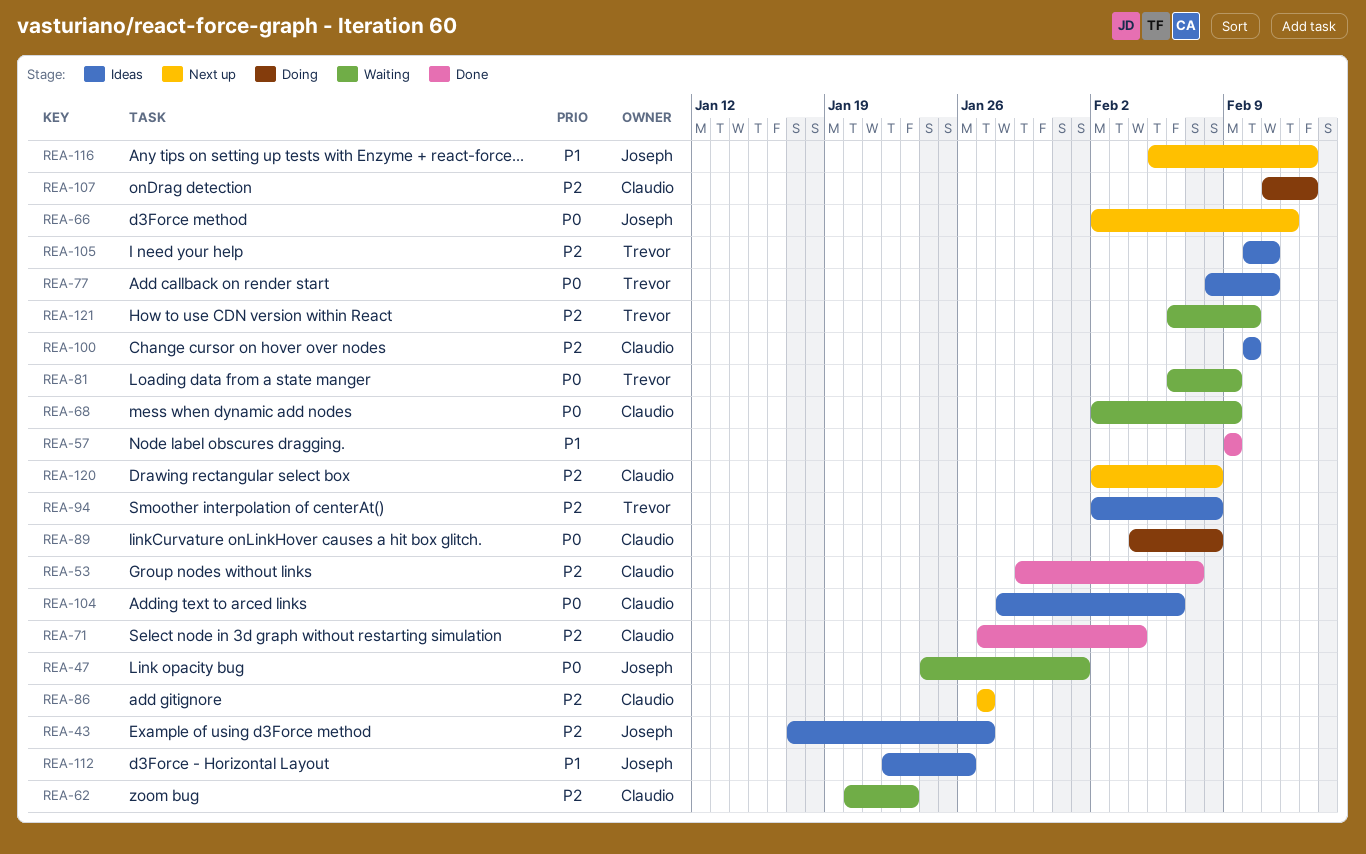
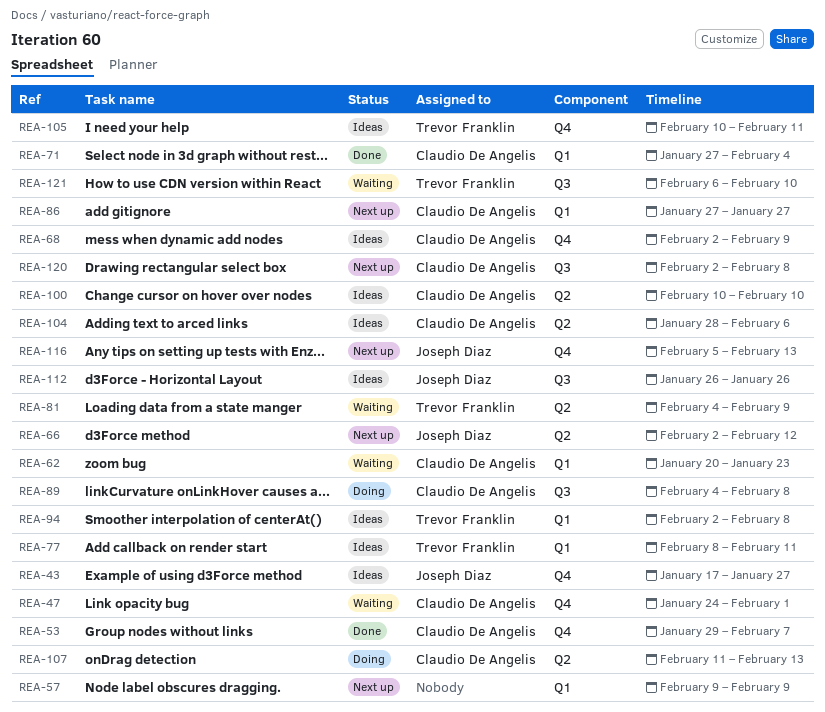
REA-47, owner: Joseph Diaz -> Claudio De Angelis
REA-57, status: Done -> Next up
REA-68, status: Waiting -> Ideas
REA-81, start: Feb 6 -> Feb 4
REA-112, start: Jan 22 -> Jan 26

